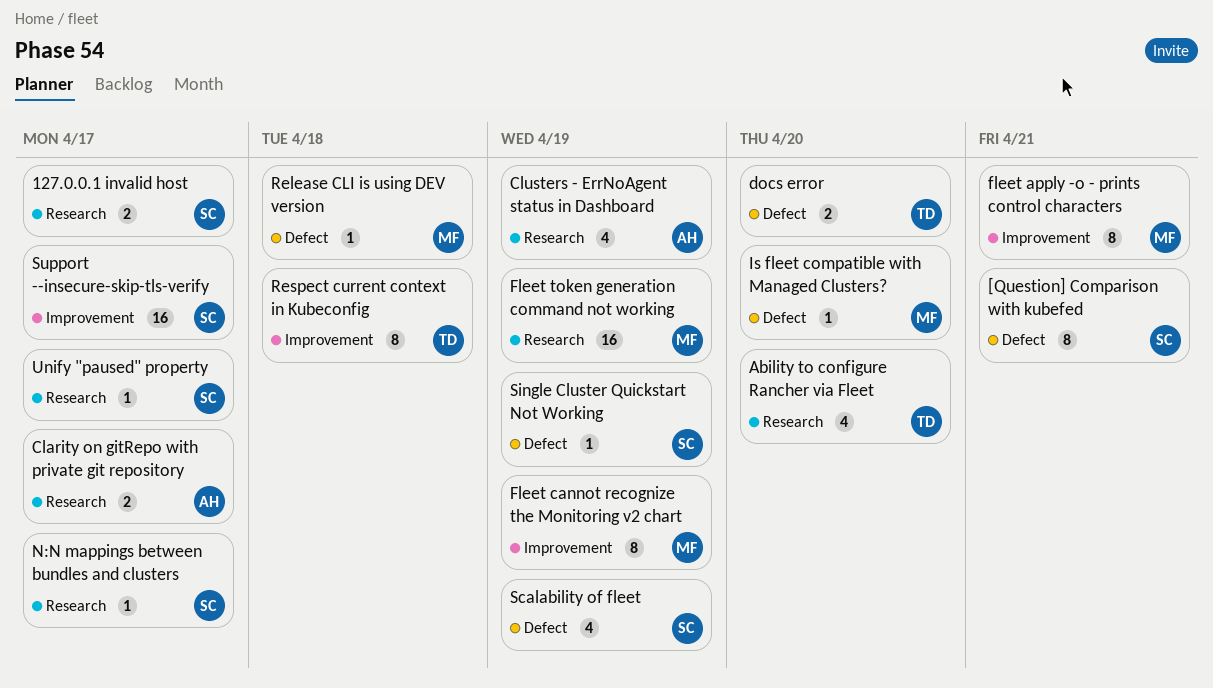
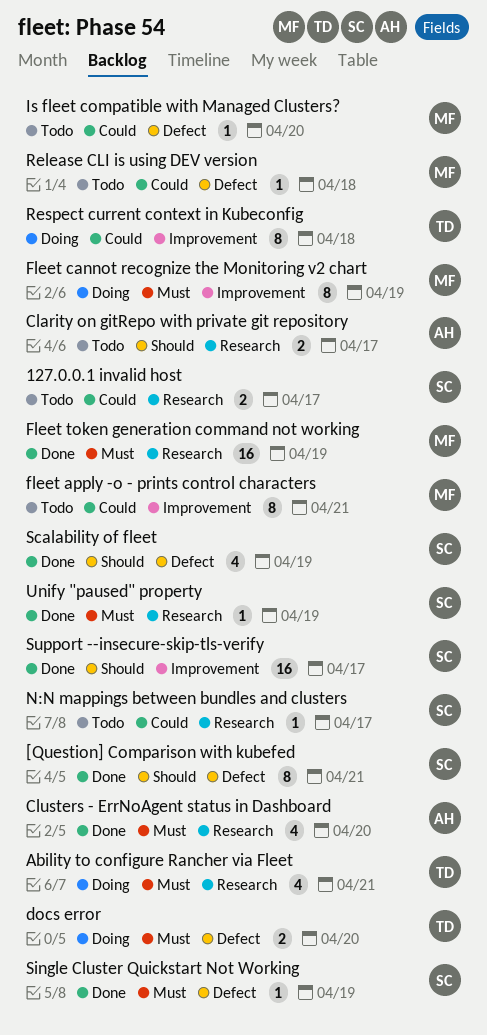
Ability to configure Rancher via Fleet, due: Apr 20 -> Apr 21
Clusters - ErrNoAgent status in Dashboard, due: Apr 19 -> Apr 20
Unify "paused" property, due: Apr 17 -> Apr 19

